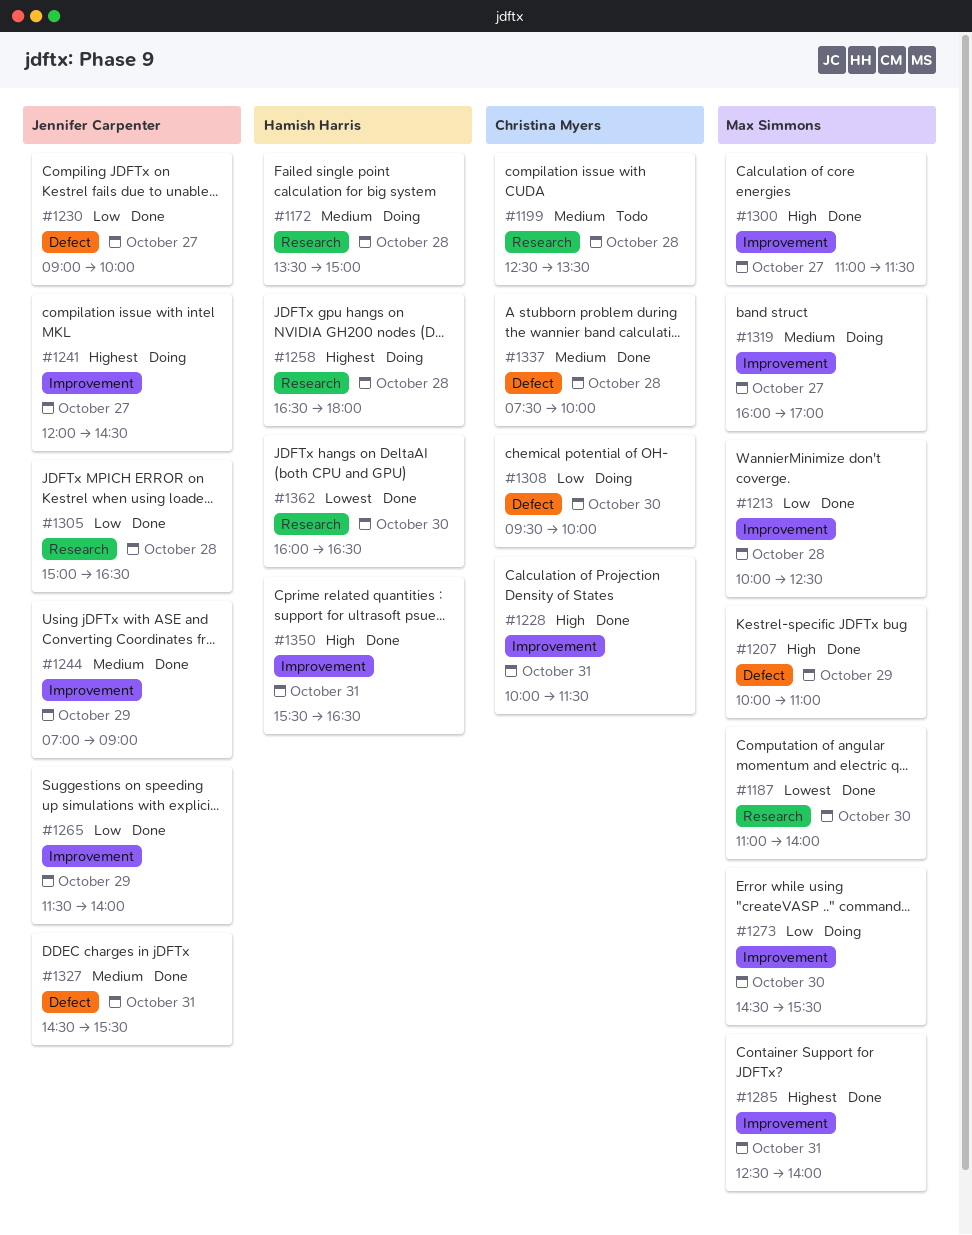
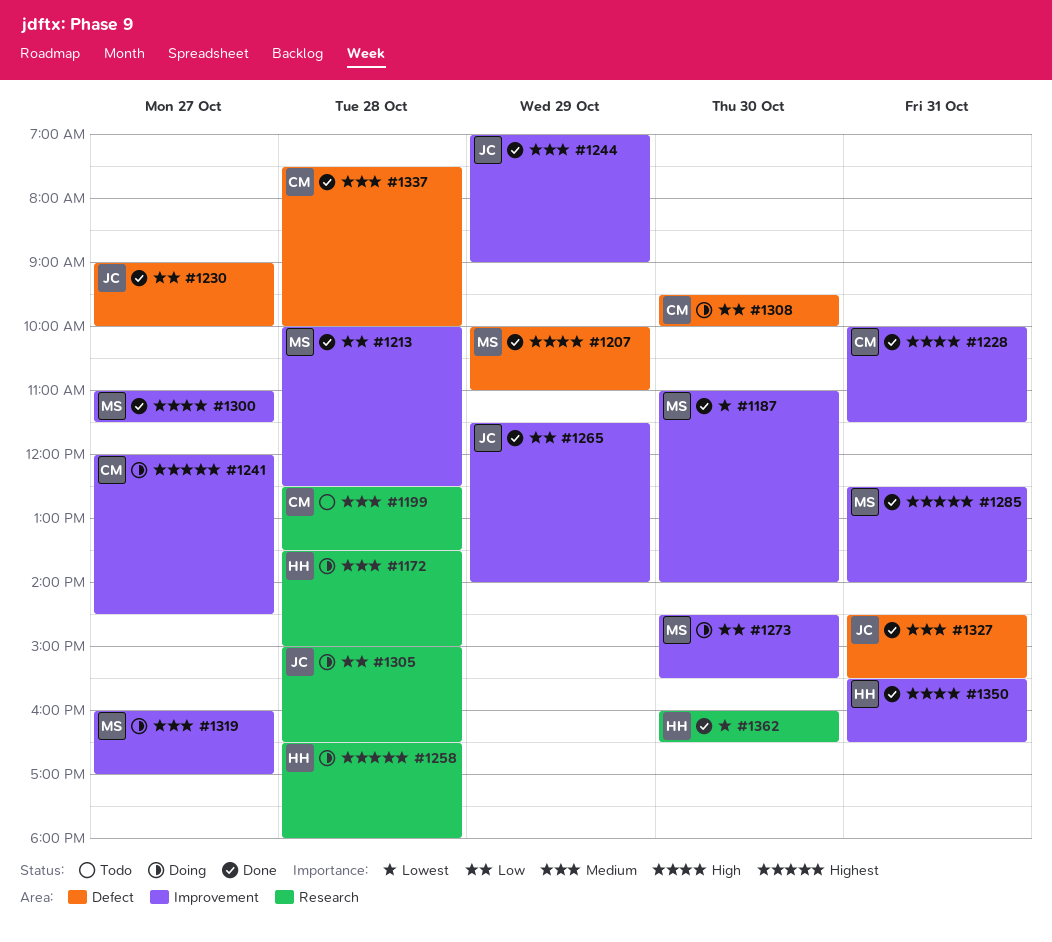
#1187, label: Research -> Improvement
#1241, owner: Jennifer Carpenter -> Christina Myers
#1305, status: Done -> Doing

